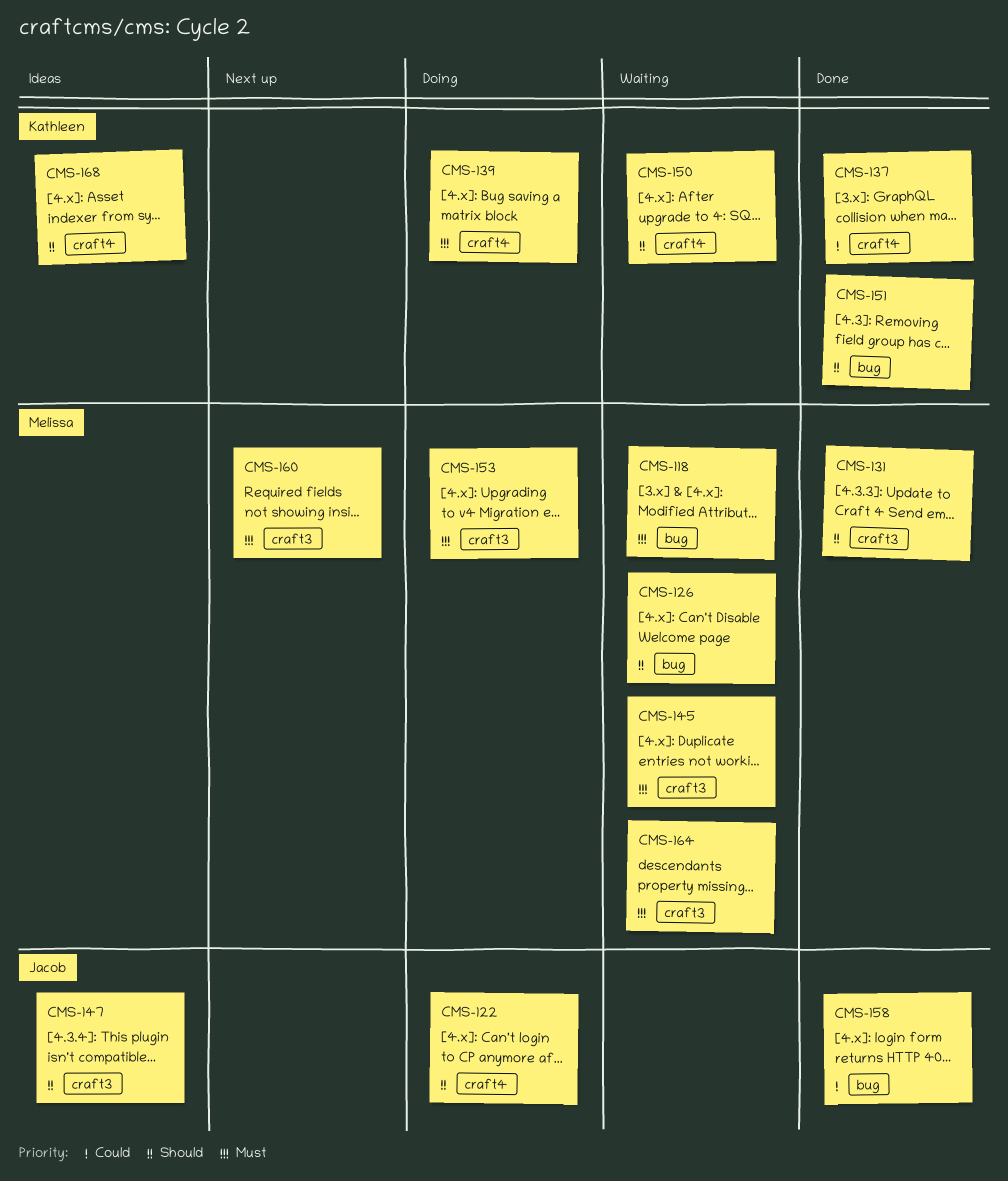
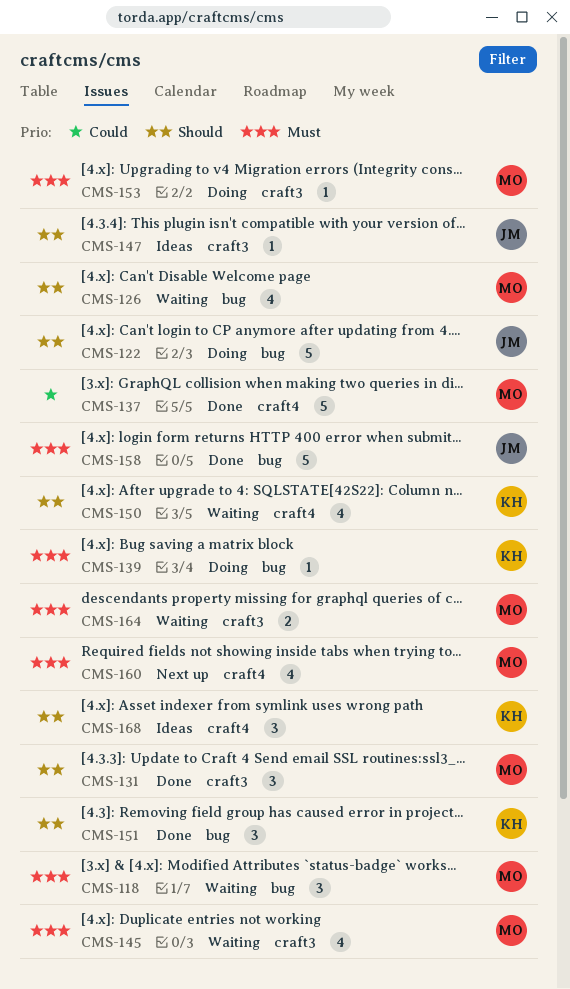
CMS-122, label: craft4 -> bug
CMS-137, owner: Kathleen -> Melissa
CMS-139, label: craft4 -> bug
CMS-158, priority: Could -> Must
CMS-160, label: craft3 -> craft4

